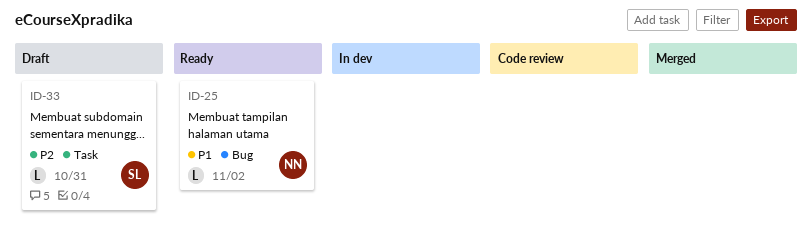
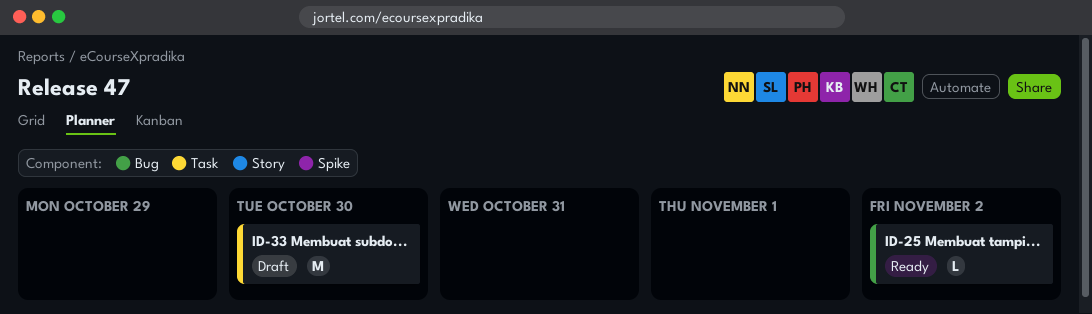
ID-33, estimate: L -> M
ID-33, due: Oct 31 -> Oct 30

